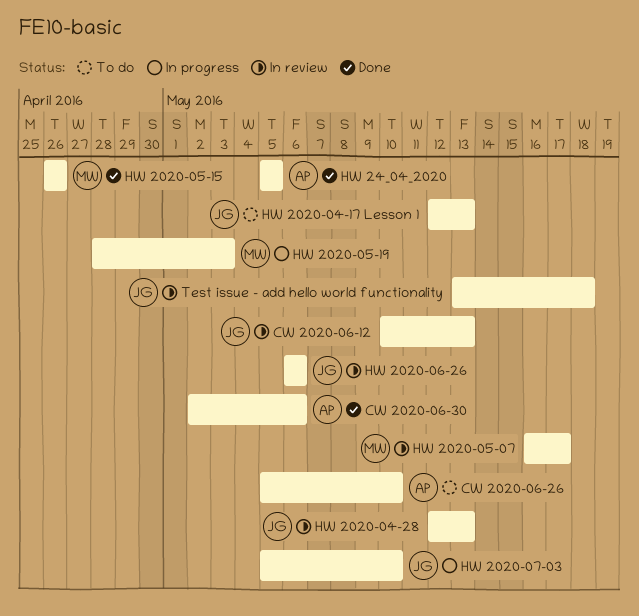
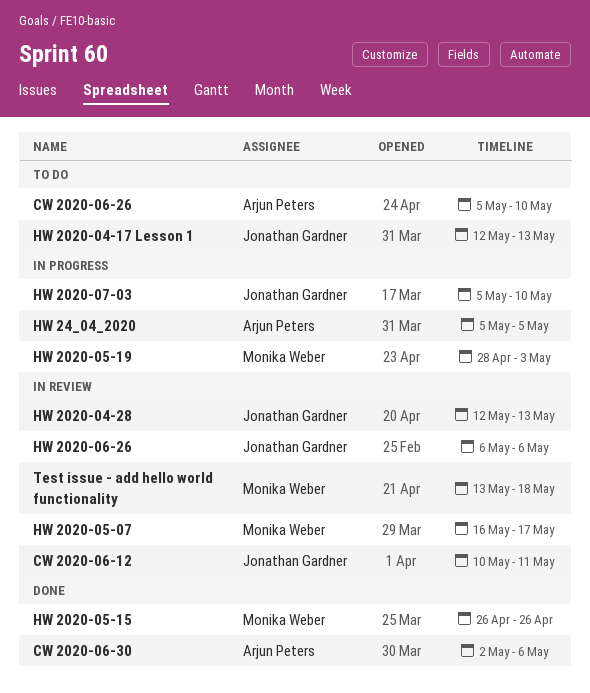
CW 2020-06-12, due: May 13 -> May 11
HW 24_04_2020, status: Done -> In progress
Test issue - add hello world functionality, owner: Jonathan Gardner -> Monika Weber

